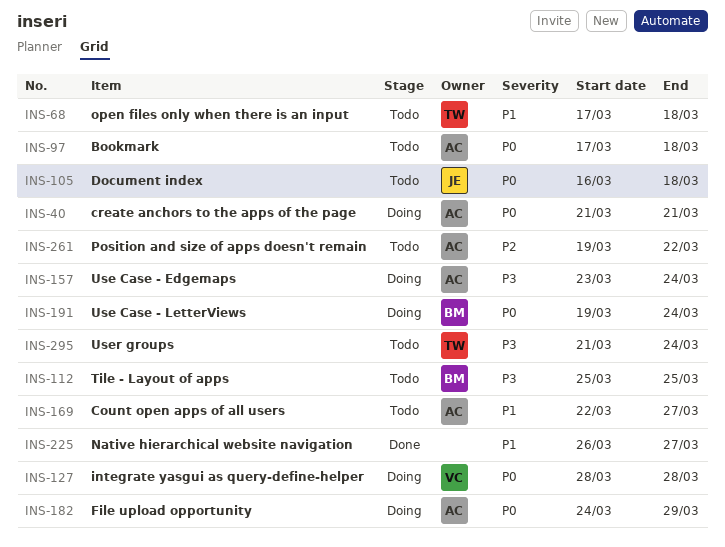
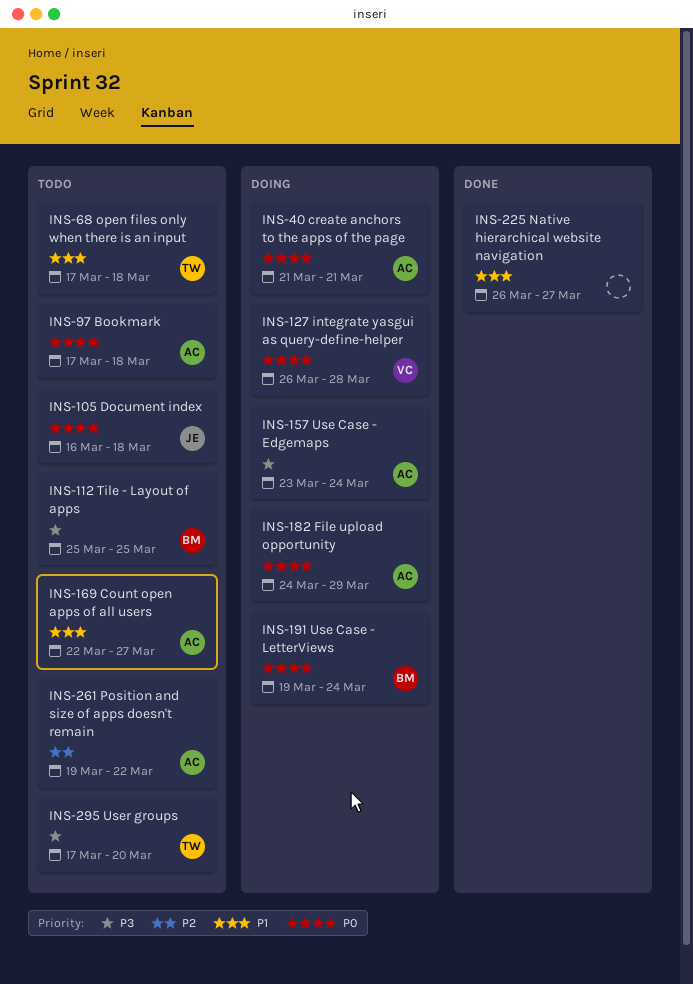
INS-127, start: Mar 28 -> Mar 26
INS-295, start: Mar 21 -> Mar 17
INS-295, due: Mar 24 -> Mar 20

